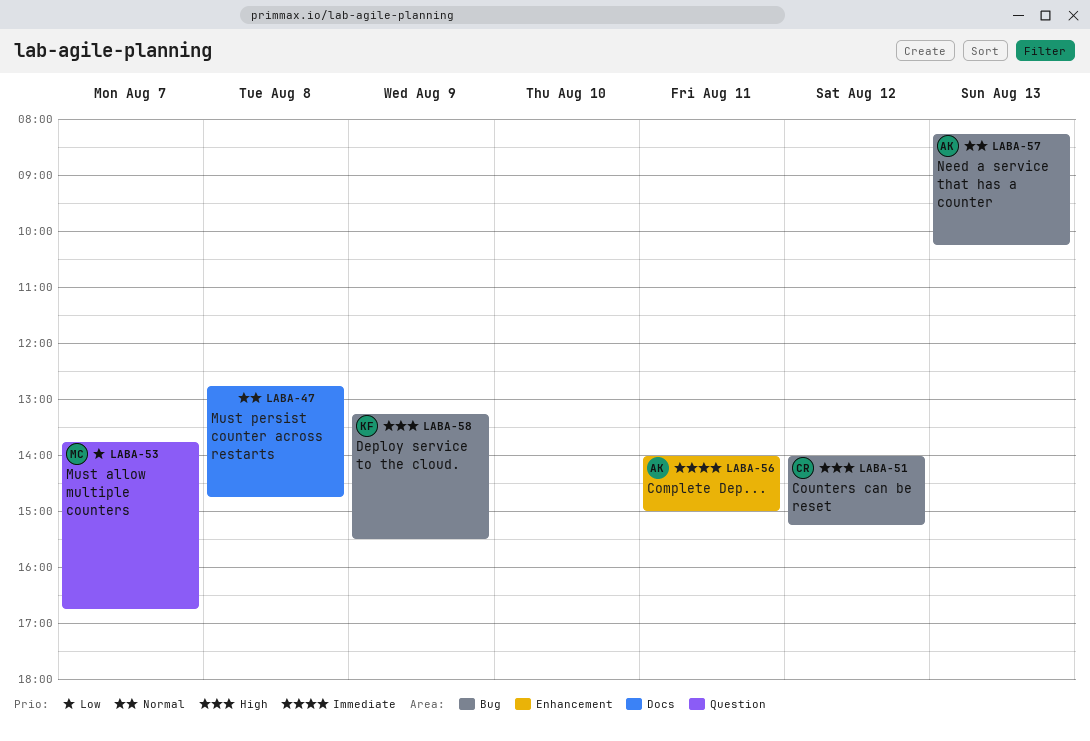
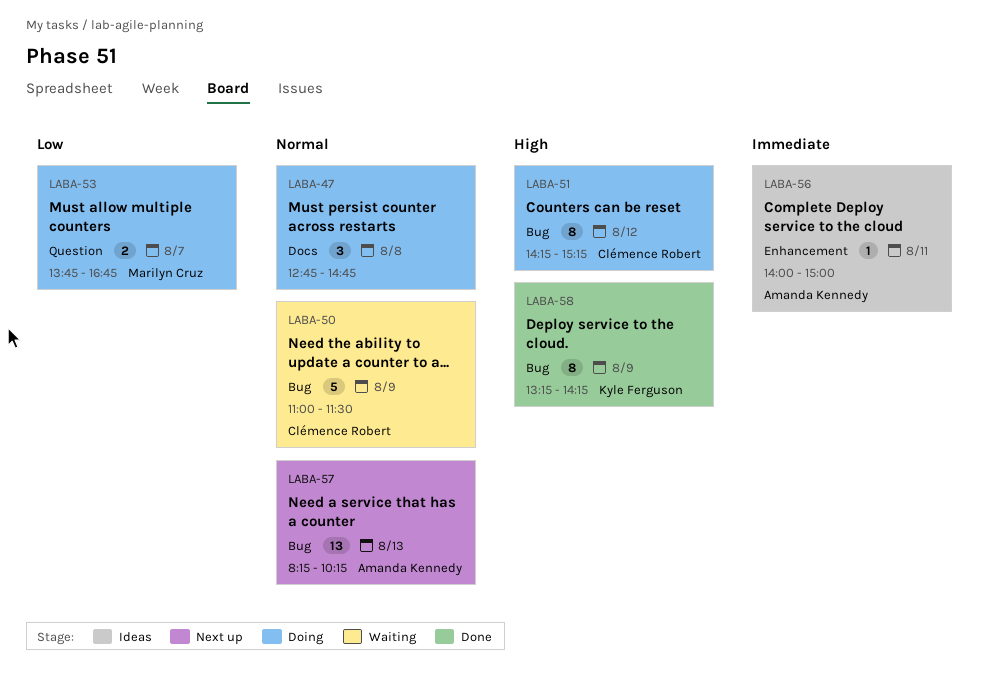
LABA-50: none -> present
LABA-51, begins: 14:00 -> 14:15
LABA-58, ends: 15:30 -> 14:15

